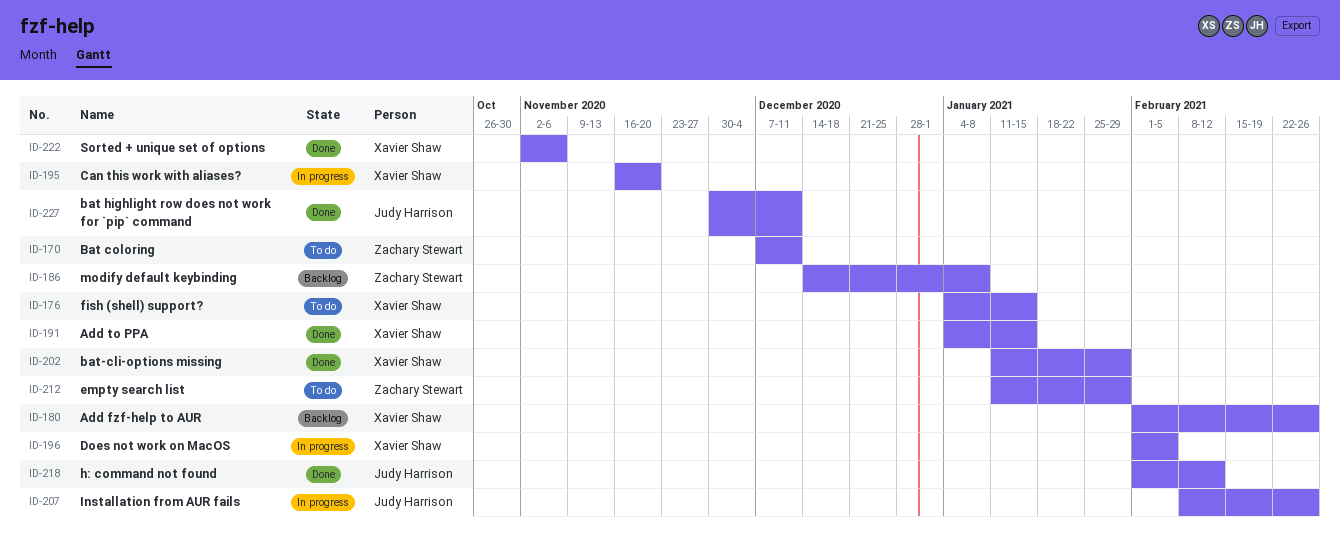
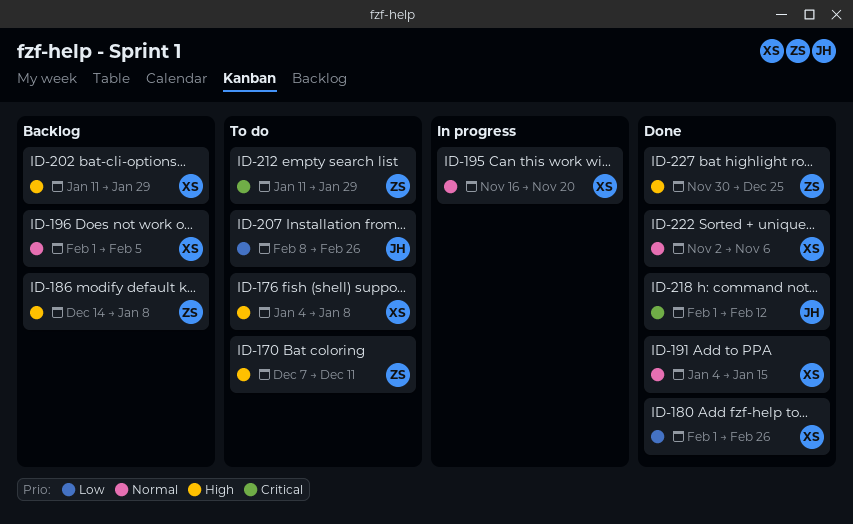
ID-176, due: Jan 15 -> Jan 8
ID-180, status: Backlog -> Done
ID-196, status: In progress -> Backlog
ID-202, status: Done -> Backlog
ID-207, status: In progress -> To do
ID-227, owner: Judy Harrison -> Zachary Stewart
ID-227, due: Dec 11 -> Dec 25

